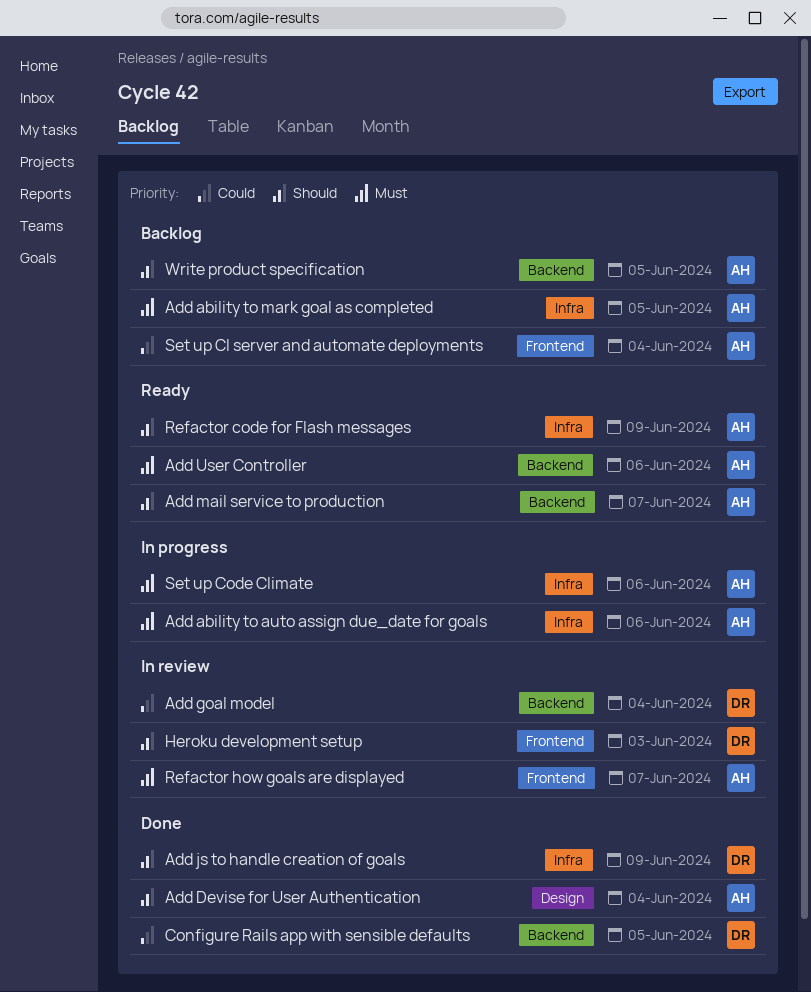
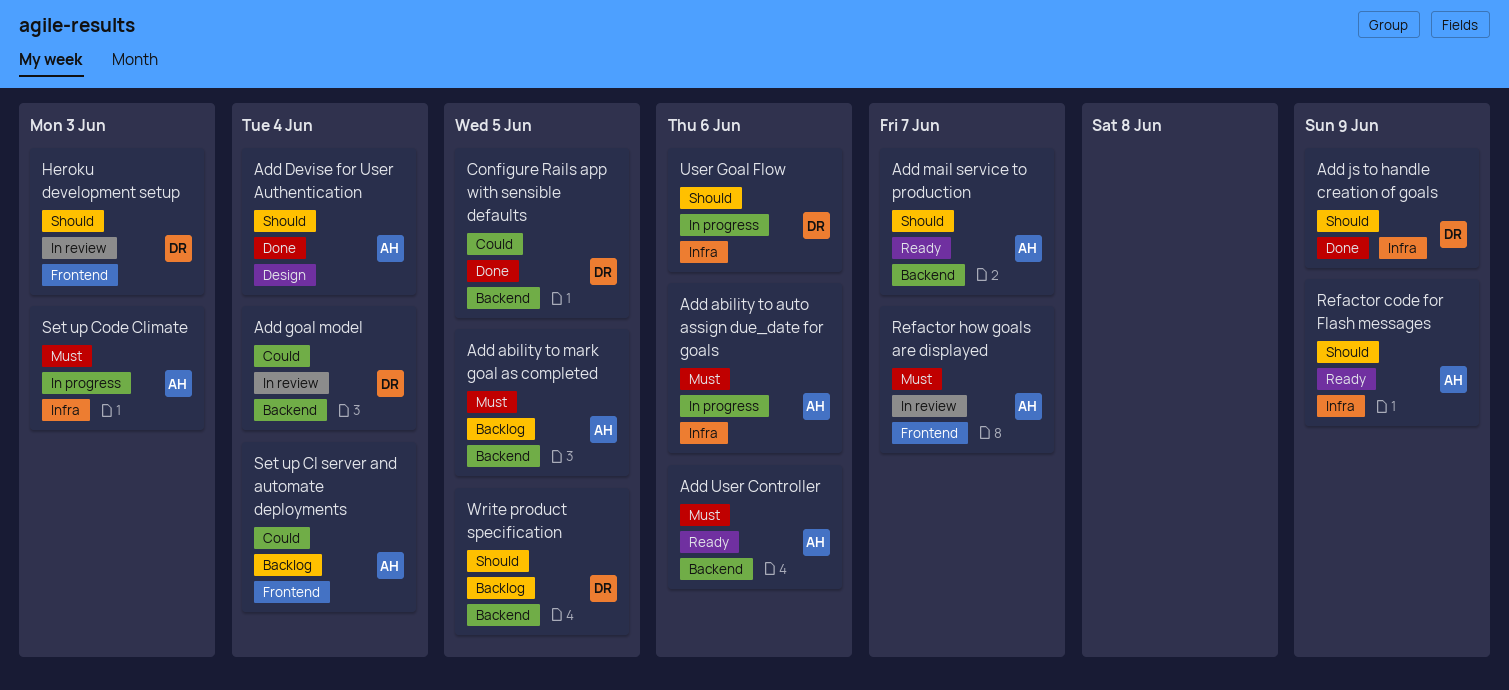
Add ability to mark goal as completed, label: Infra -> Backend
Set up Code Climate, due: Jun 6 -> Jun 3
User Goal Flow: none -> present
Write product specification, owner: AH -> DR

